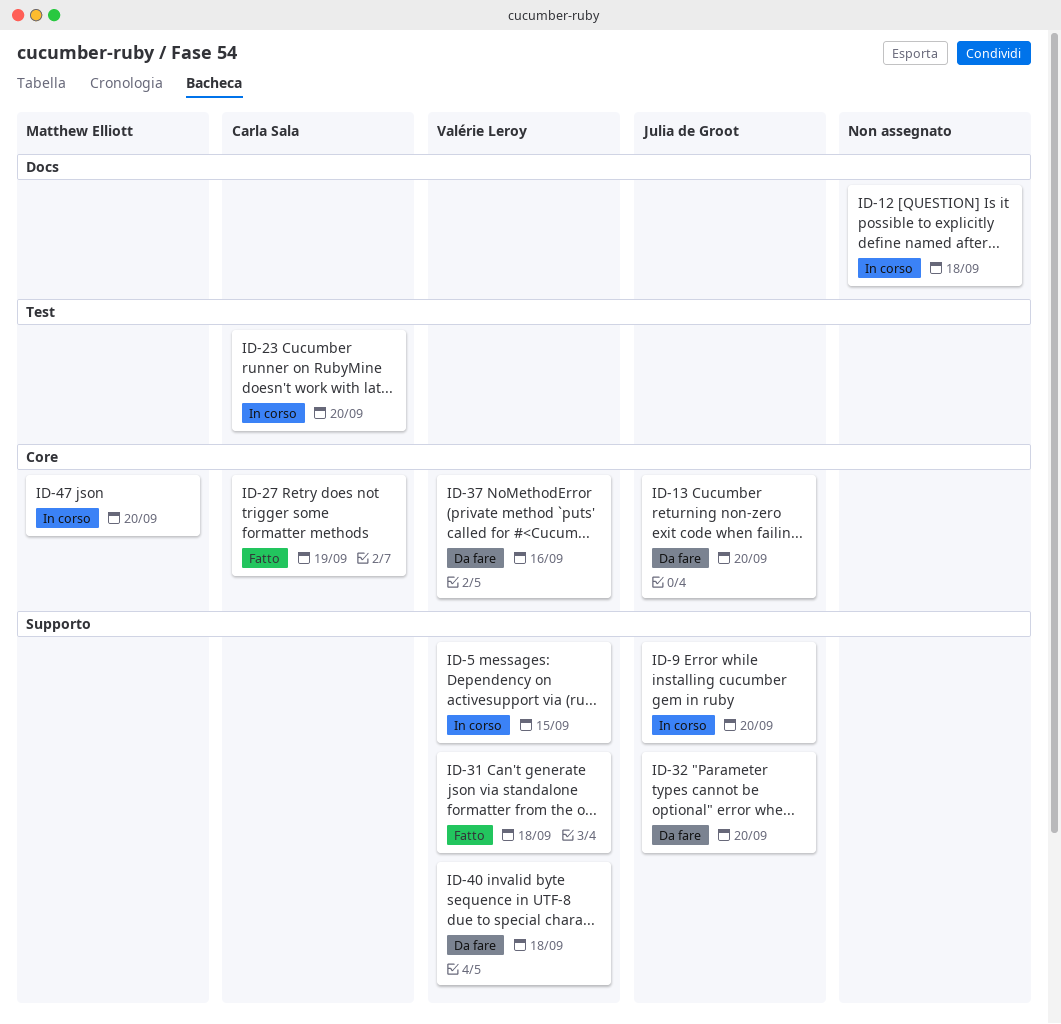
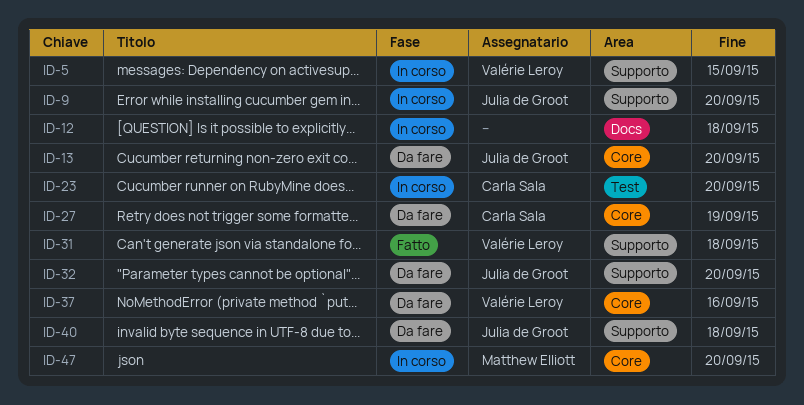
ID-27, status: Fatto -> Da fare
ID-40, owner: Valérie Leroy -> Julia de Groot

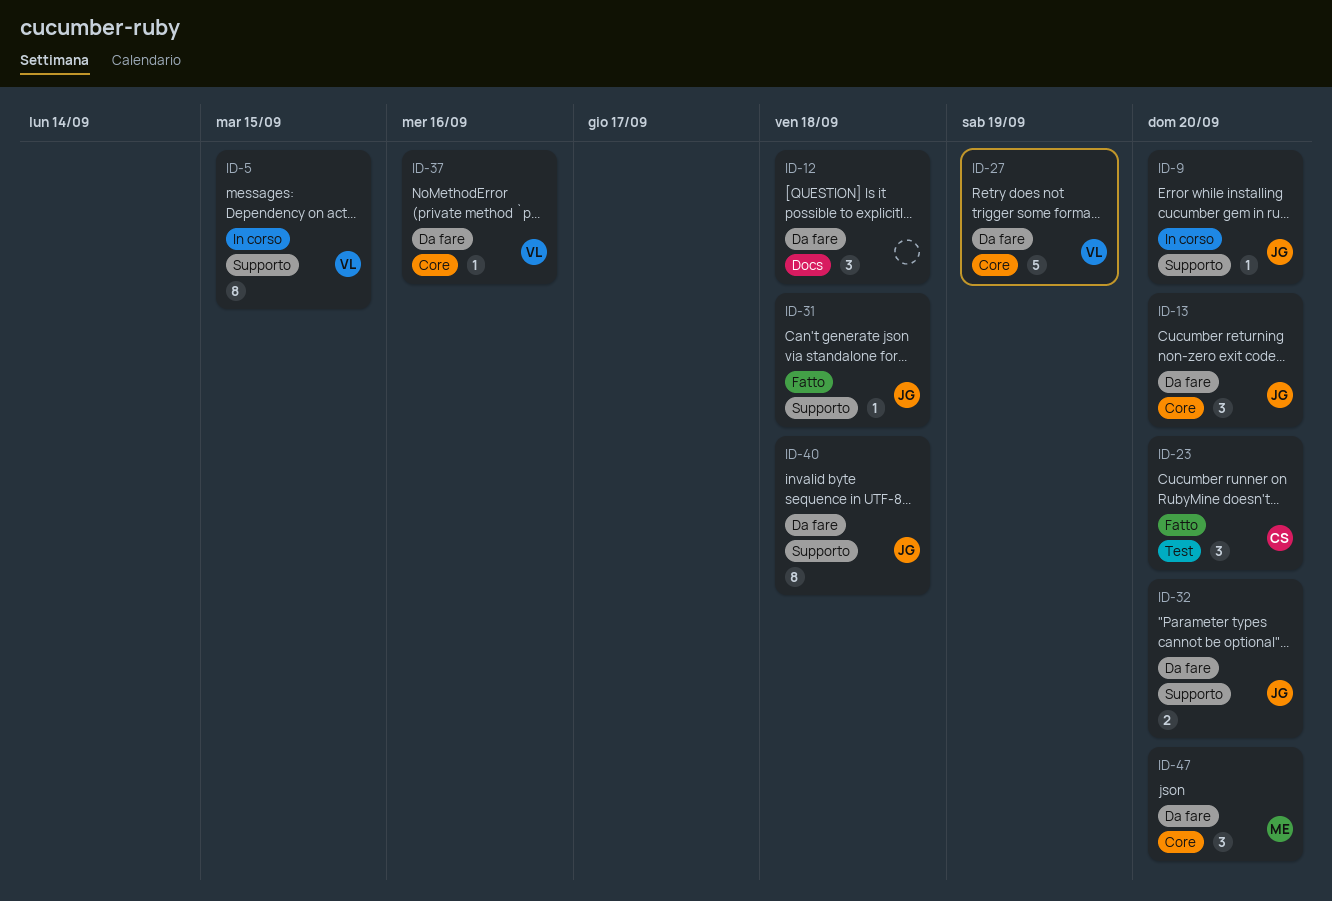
ID-12, status: In corso -> Da fare
ID-23, status: In corso -> Fatto
ID-27, owner: Carla Sala -> Valérie Leroy
ID-31, owner: Valérie Leroy -> Julia de Groot
ID-47, status: In corso -> Da fare

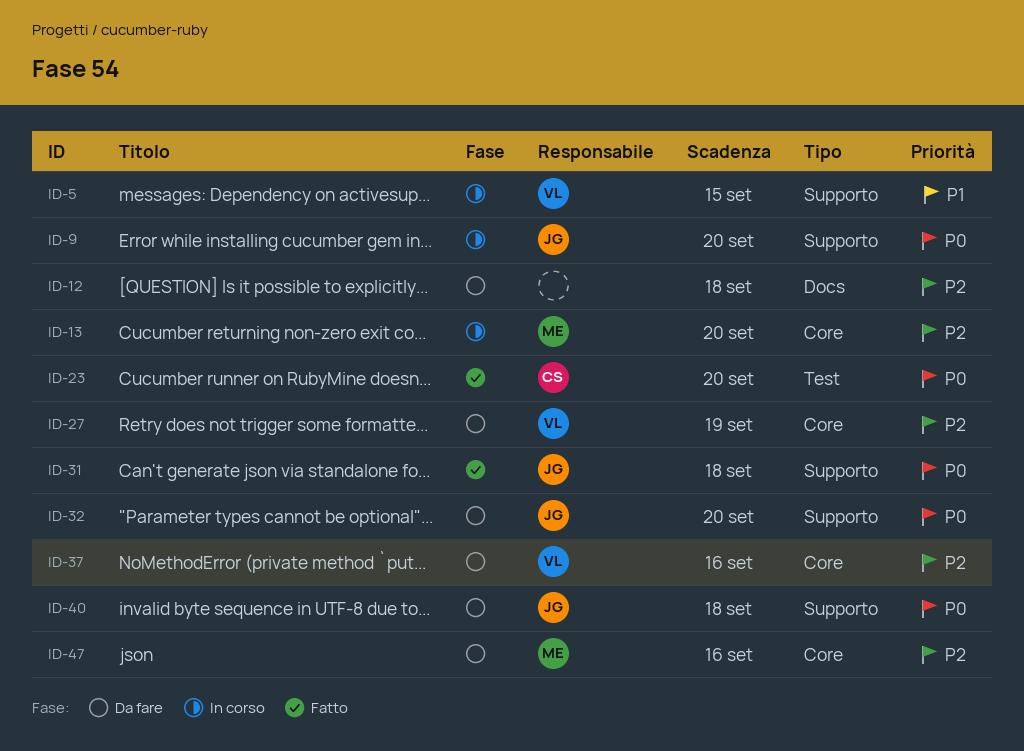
ID-13, status: Da fare -> In corso
ID-13, owner: JG -> ME
ID-47, due: Sep 20 -> Sep 16

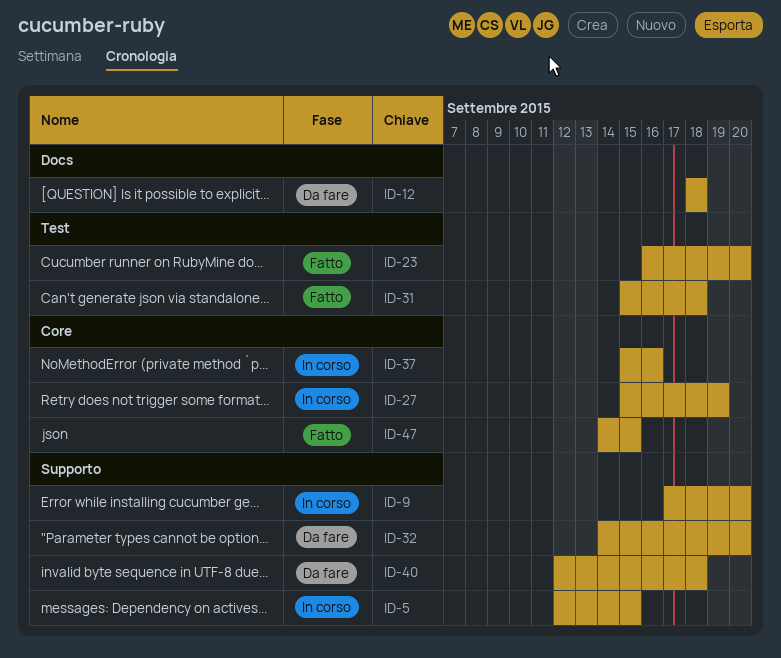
ID-13: present -> none
ID-27, status: Da fare -> In corso
ID-31, label: Supporto -> Test
ID-37, status: Da fare -> In corso
ID-47, status: Da fare -> Fatto
ID-47, due: Sep 16 -> Sep 15

